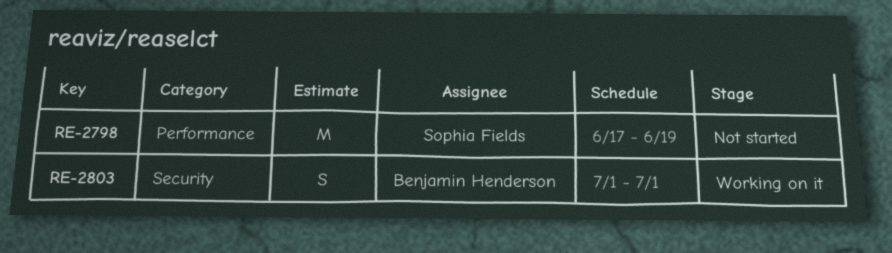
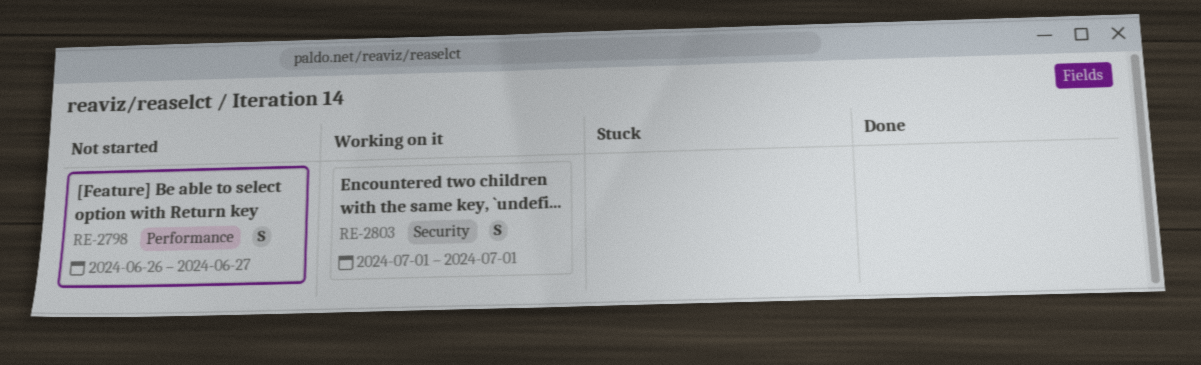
RE-2798, estimate: M -> S
RE-2798, start: Jun 17 -> Jun 26
RE-2798, due: Jun 19 -> Jun 27

